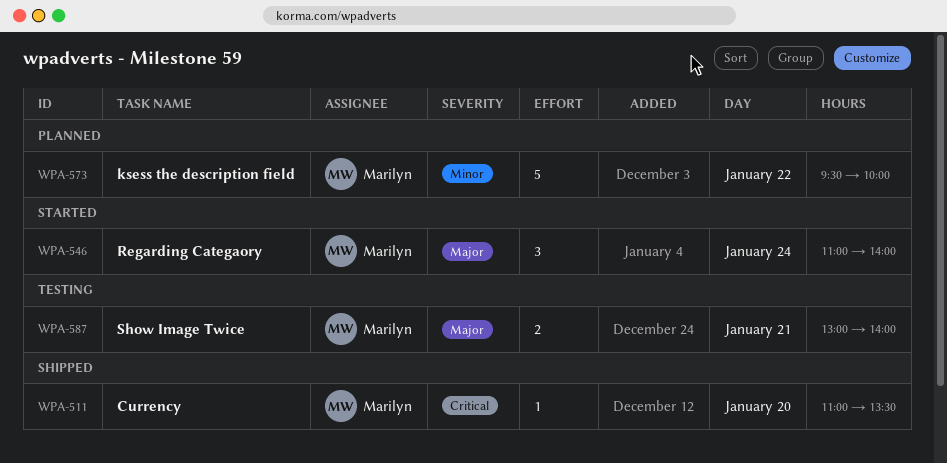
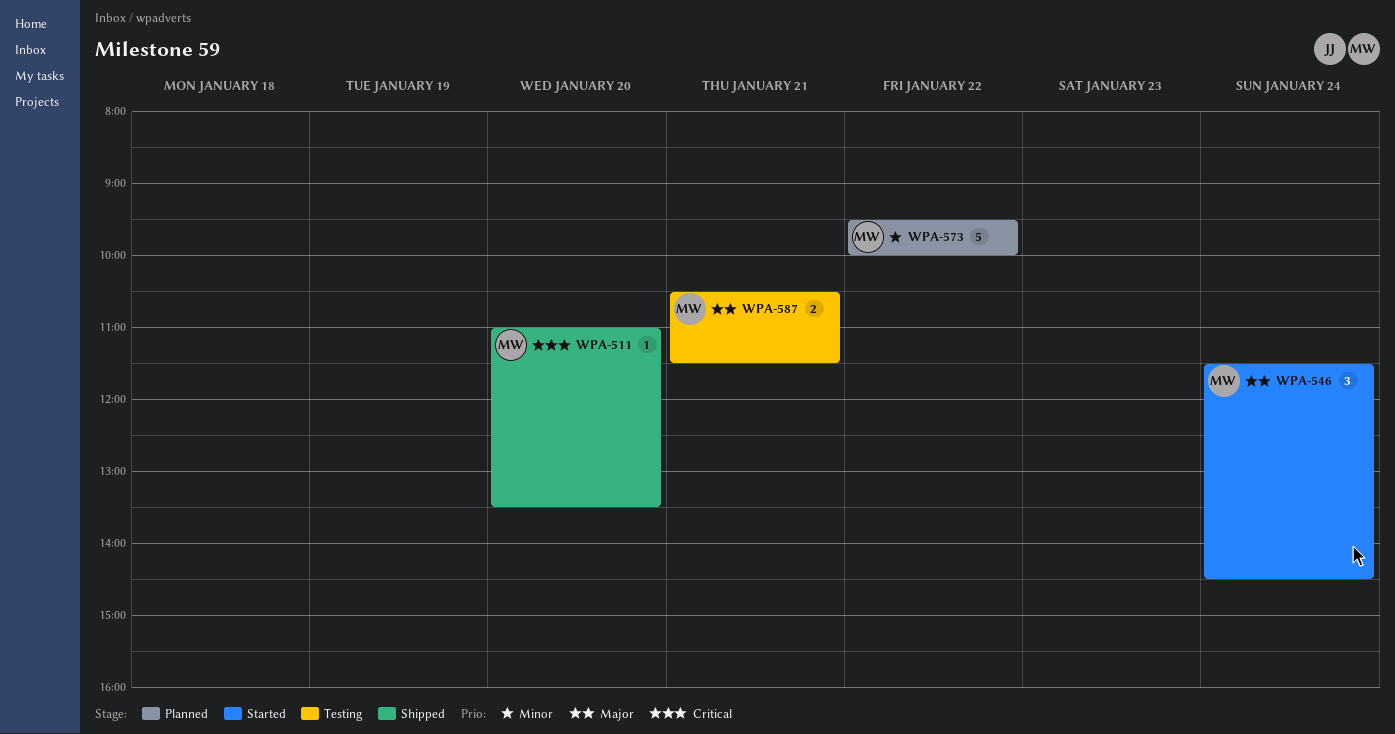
WPA-546, begins: 11:00 -> 11:30
WPA-546, ends: 14:00 -> 14:30
WPA-587, begins: 13:00 -> 10:30
WPA-587, ends: 14:00 -> 11:30

